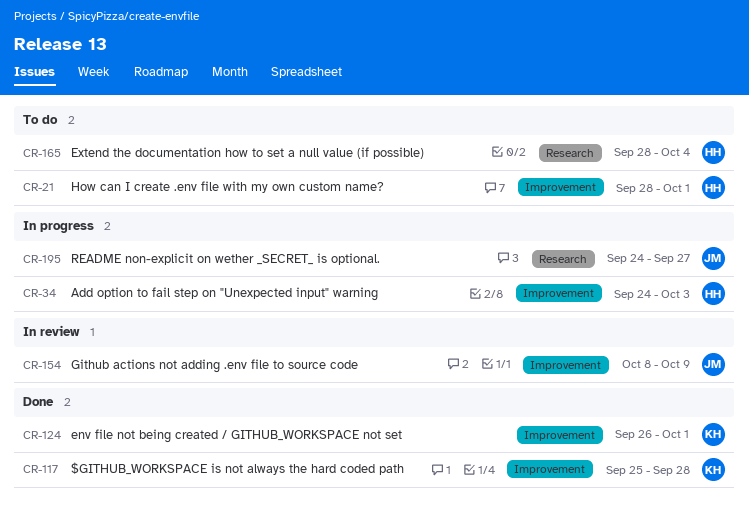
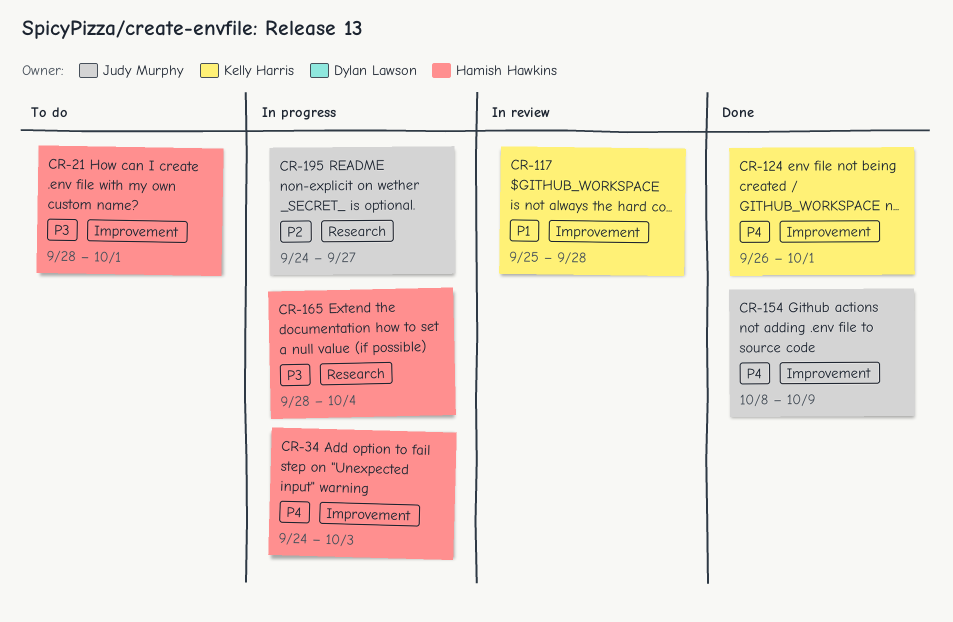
CR-117, status: Done -> In review
CR-154, status: In review -> Done
CR-165, status: To do -> In progress

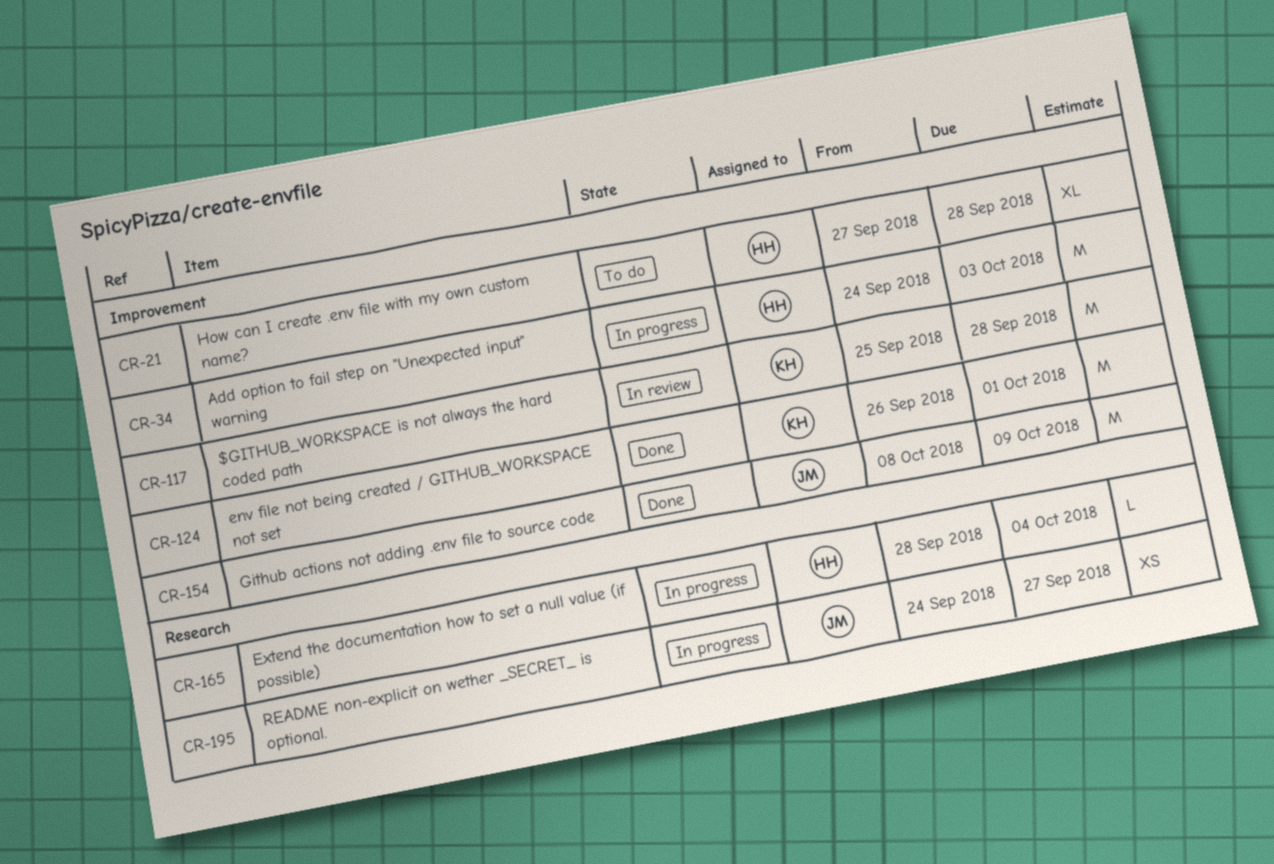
CR-21, start: Sep 28 -> Sep 27
CR-21, due: Oct 1 -> Sep 28

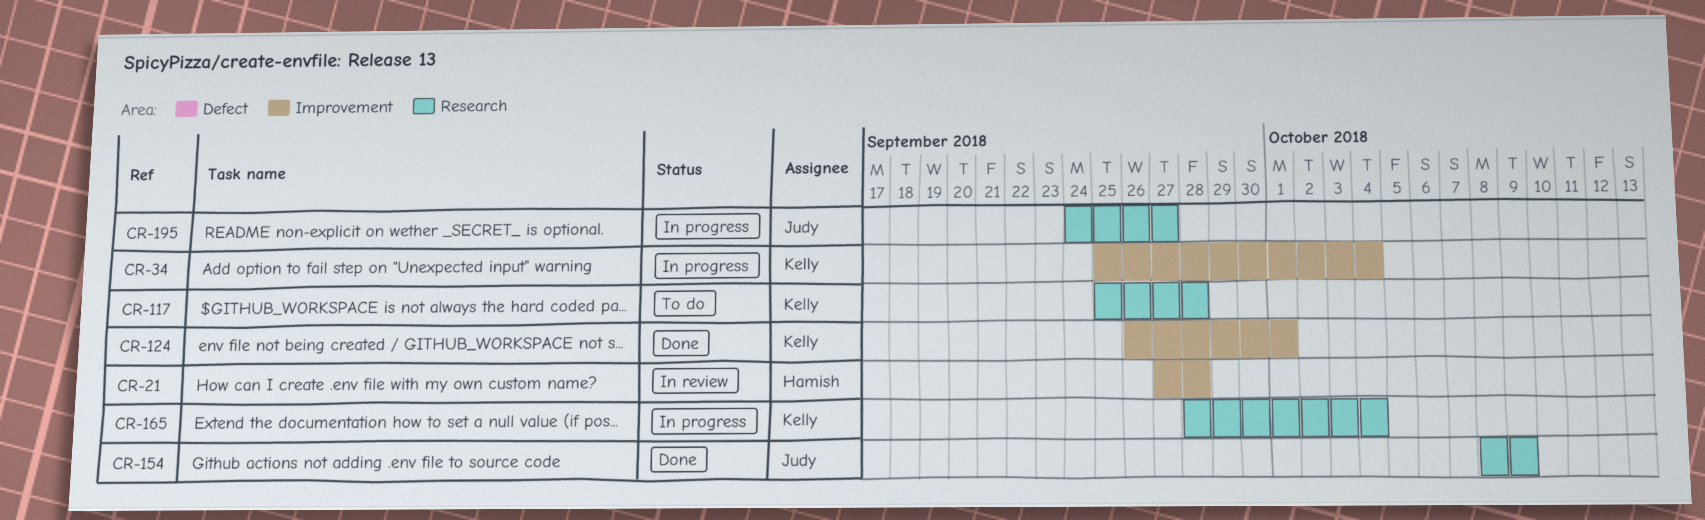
CR-21, status: To do -> In review
CR-34, owner: Hamish -> Kelly
CR-34, start: Sep 24 -> Sep 25
CR-34, due: Oct 3 -> Oct 4
CR-117, status: In review -> To do
CR-117, label: Improvement -> Research
CR-154, label: Improvement -> Research
CR-165, owner: Hamish -> Kelly

